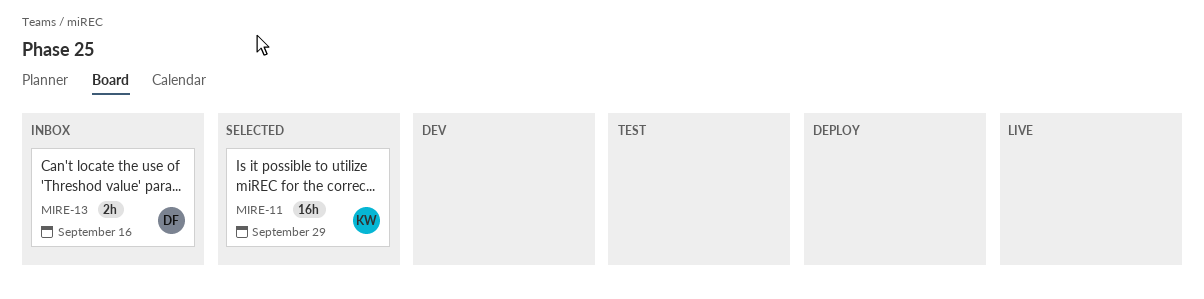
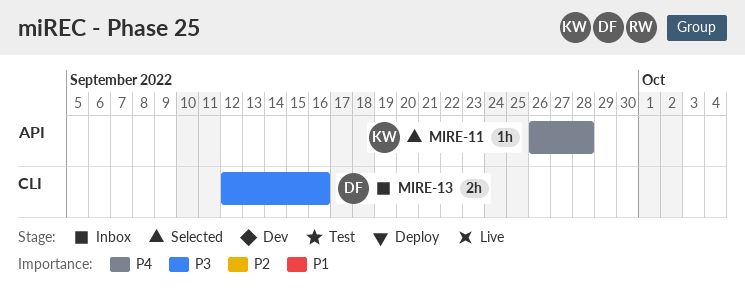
MIRE-11, estimate: 16h -> 1h
MIRE-11, due: Sep 29 -> Sep 28

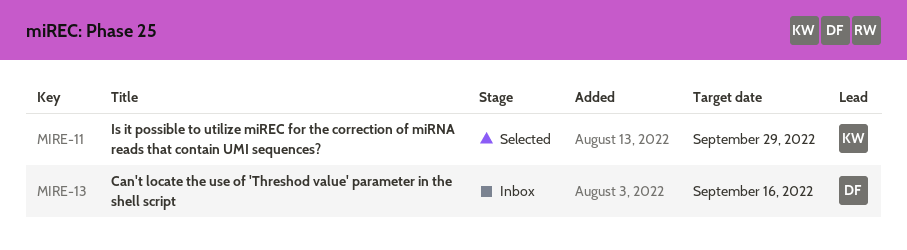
MIRE-11, due: Sep 28 -> Sep 29

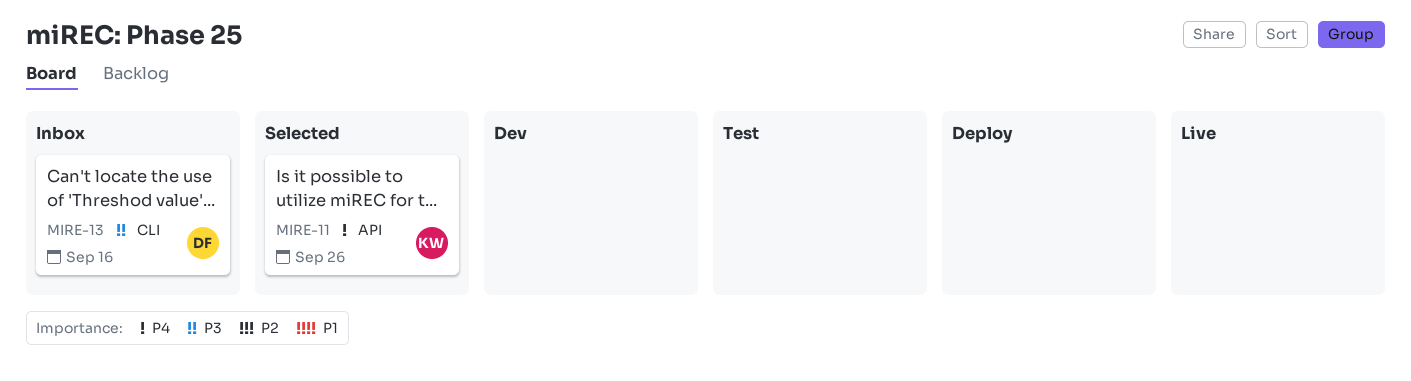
MIRE-11, due: Sep 29 -> Sep 26

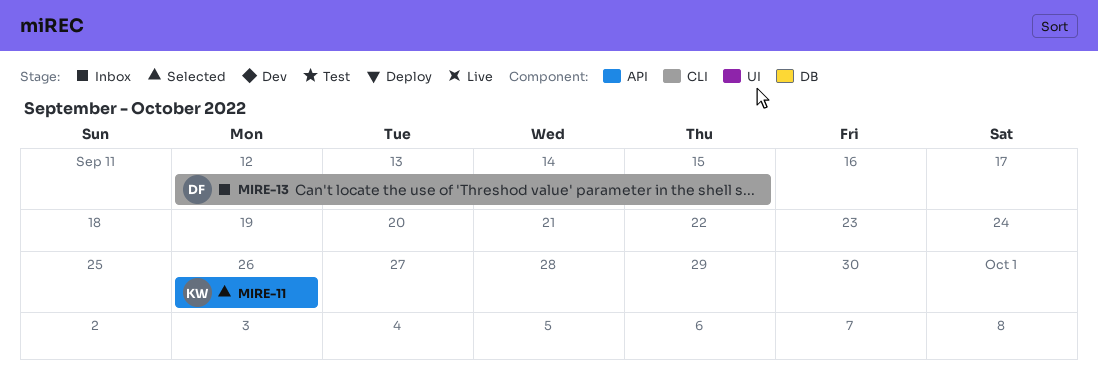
MIRE-13, due: Sep 16 -> Sep 15

